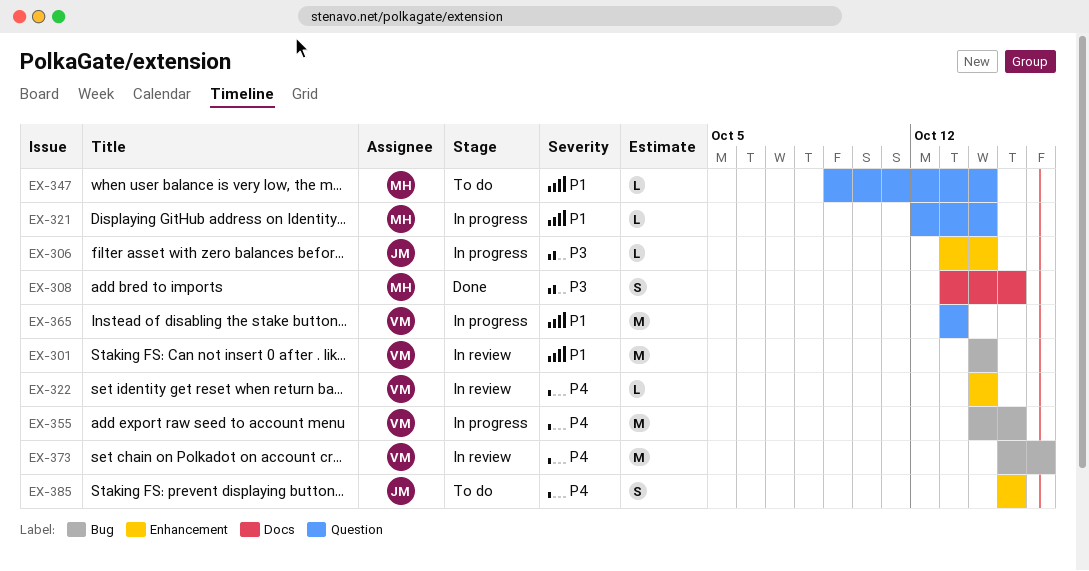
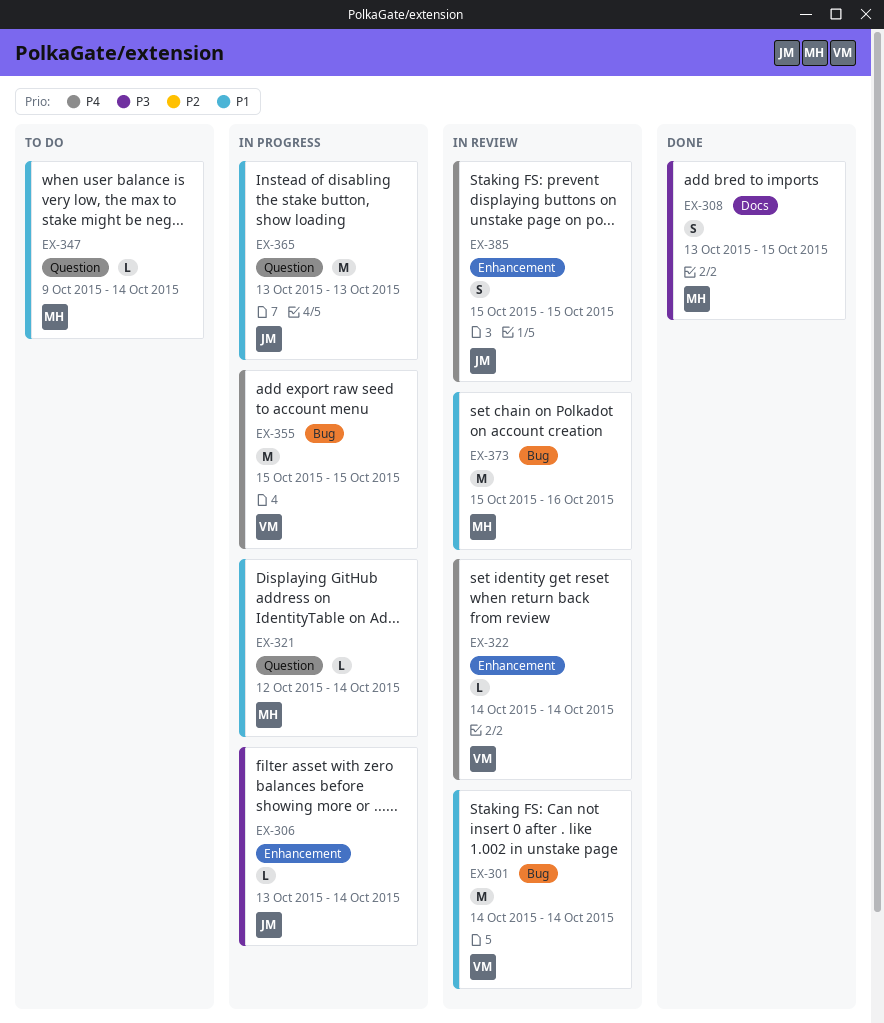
EX-355, start: Oct 14 -> Oct 15
EX-365, owner: VM -> JM
EX-373, owner: VM -> MH
EX-373, priority: P4 -> P1
EX-385, status: To do -> In review

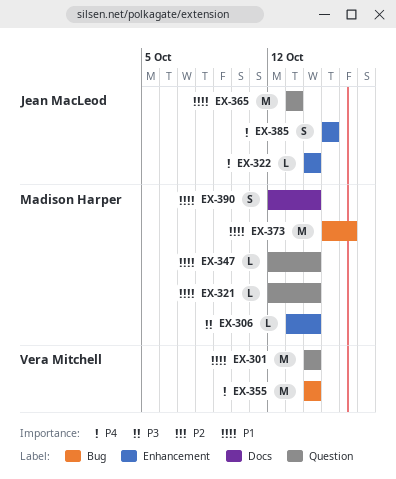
EX-301, label: Bug -> Question
EX-306, owner: Jean MacLeod -> Madison Harper
EX-308: present -> none
EX-322, owner: Vera Mitchell -> Jean MacLeod
EX-347, start: Oct 9 -> Oct 12
EX-355, start: Oct 15 -> Oct 14
EX-355, due: Oct 15 -> Oct 14
EX-390: none -> present

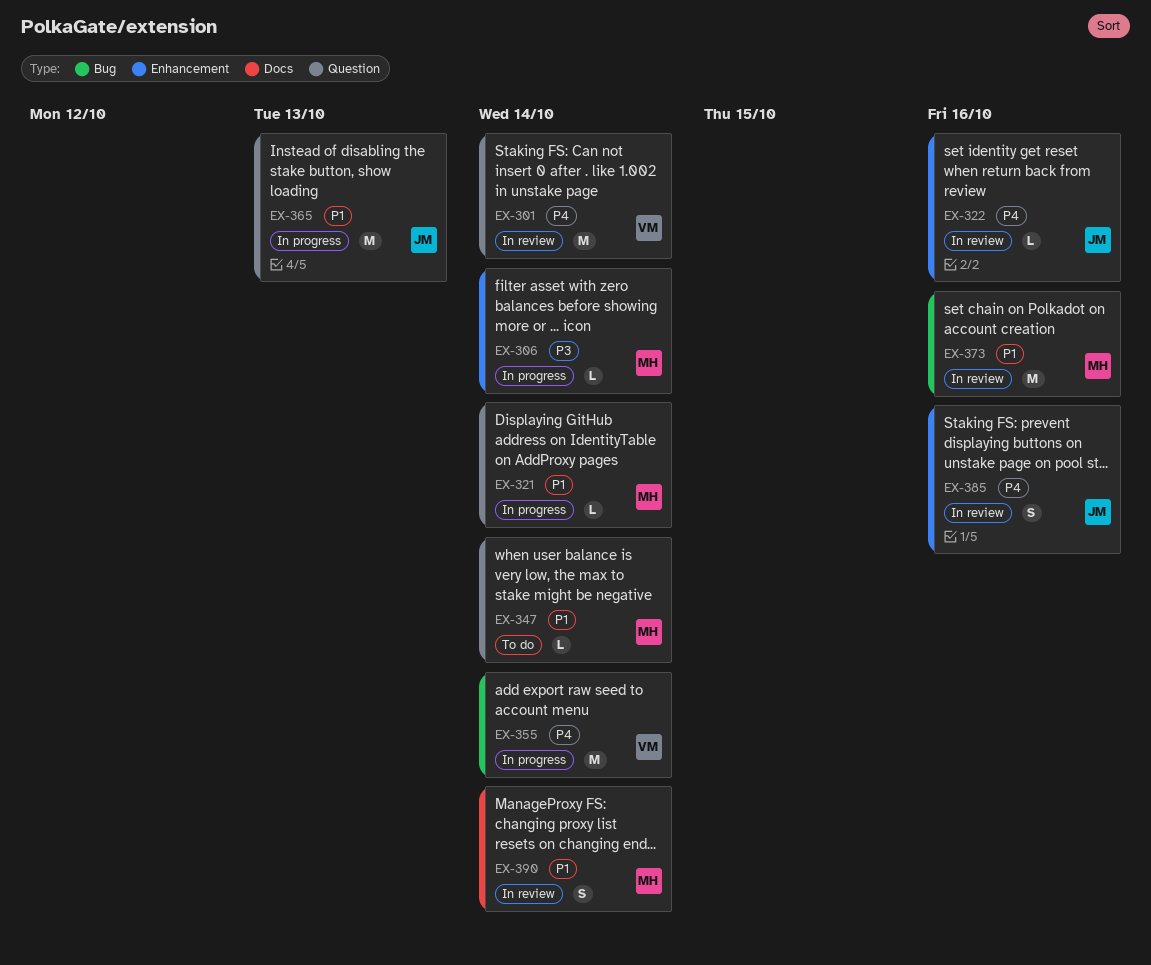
EX-301, priority: P1 -> P4
EX-322, due: Oct 14 -> Oct 16
EX-385, due: Oct 15 -> Oct 16

